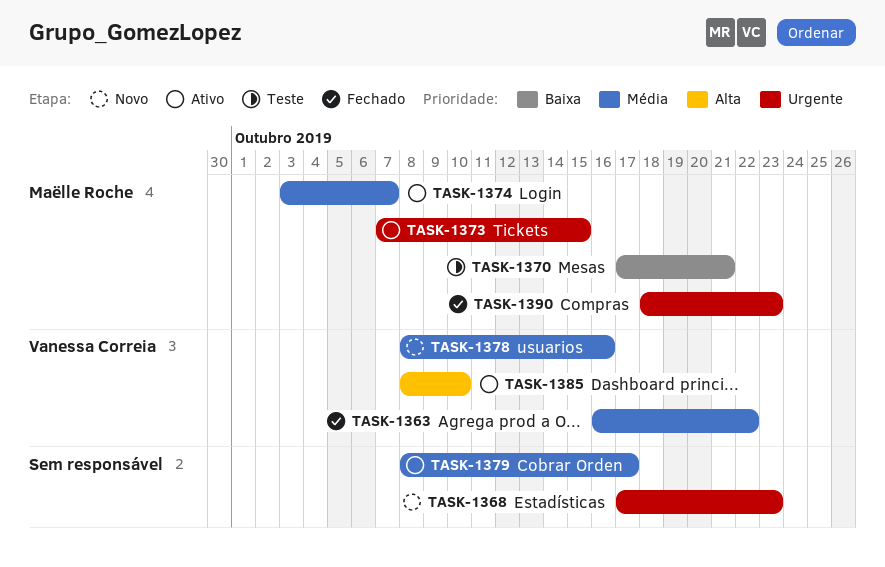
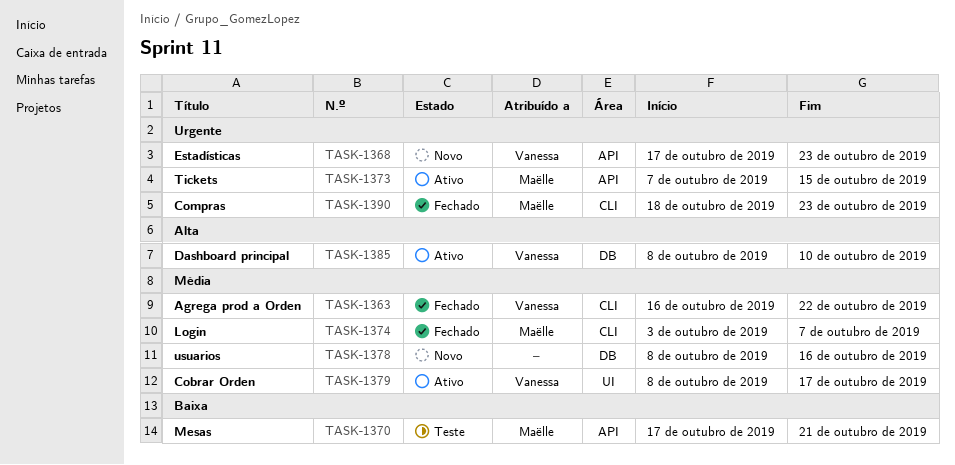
TASK-1368, owner: none -> Vanessa Correia
TASK-1374, status: Ativo -> Fechado
TASK-1378, owner: Vanessa Correia -> none
TASK-1379, owner: none -> Vanessa Correia

